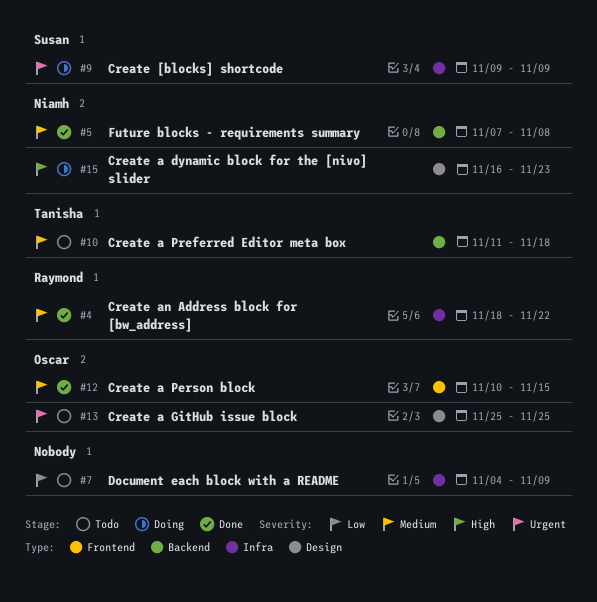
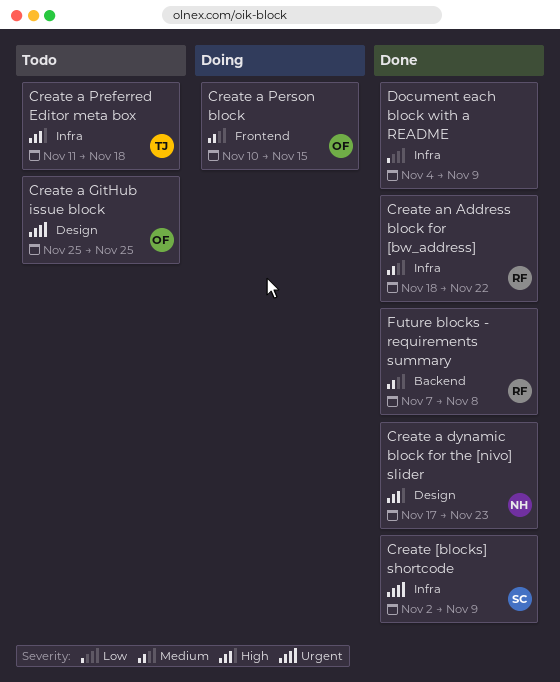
Create [blocks] shortcode, status: Doing -> Done
Create [blocks] shortcode, start: Nov 9 -> Nov 2
Create a dynamic block for the [nivo] slider, status: Doing -> Done
Create a dynamic block for the [nivo] slider, start: Nov 16 -> Nov 17
Create a Person block, status: Done -> Doing
Create a Preferred Editor meta box, priority: Medium -> High
Create a Preferred Editor meta box, label: Backend -> Infra
Document each block with a README, status: Todo -> Done
Future blocks - requirements summary, owner: Niamh -> Raymond

